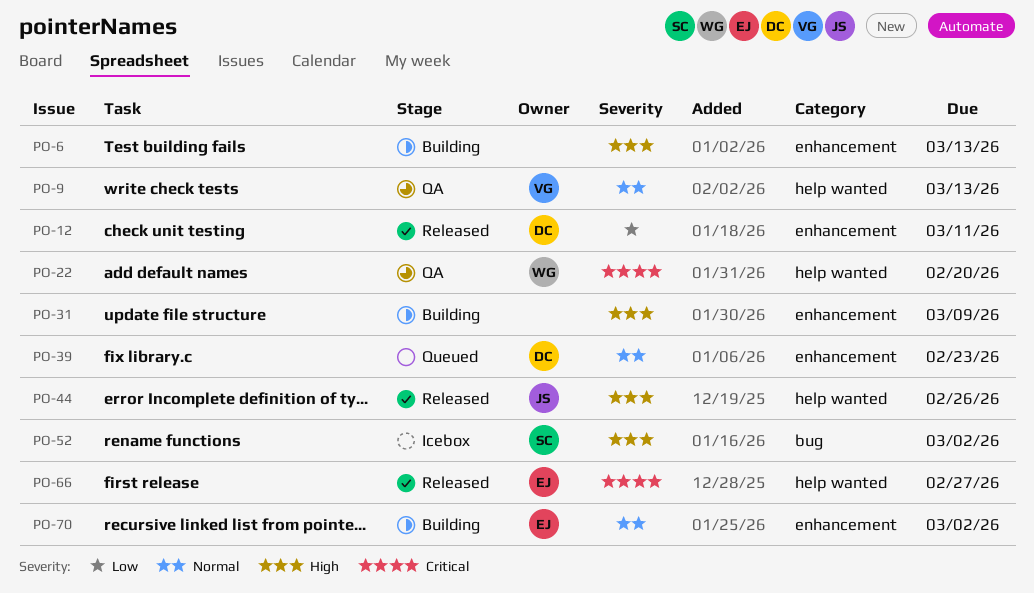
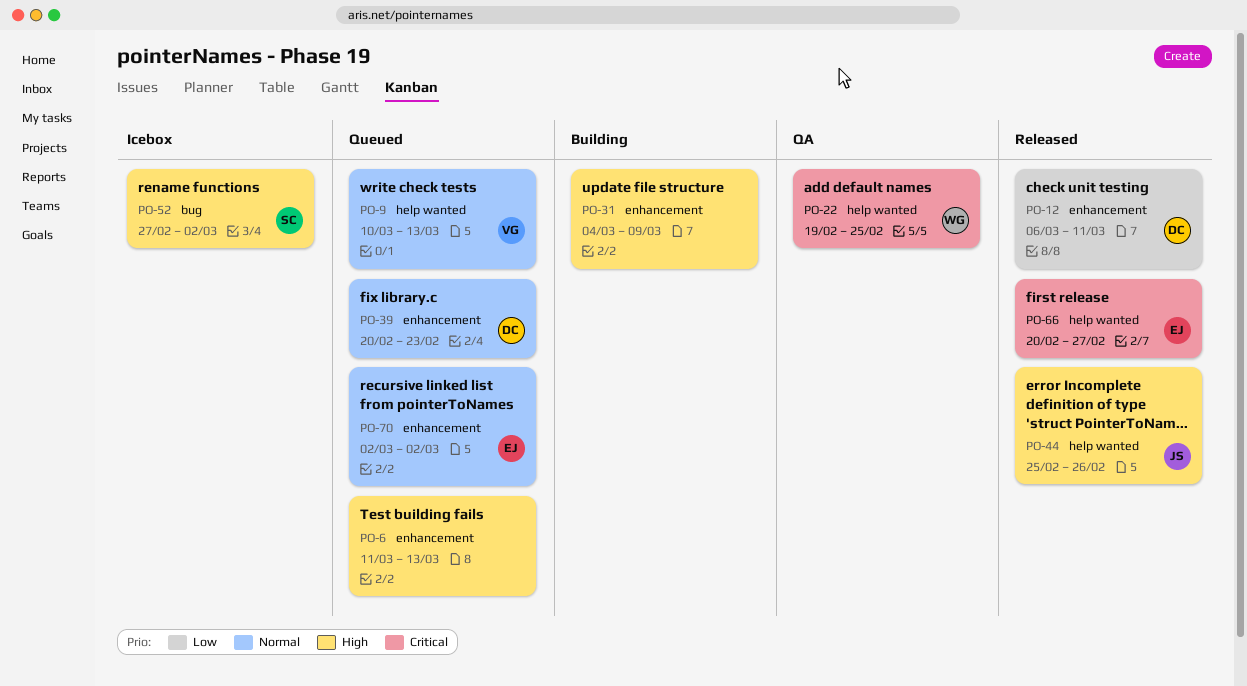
PO-6, status: Building -> Queued
PO-9, status: QA -> Queued
PO-22, due: Feb 20 -> Feb 25
PO-70, status: Building -> Queued

